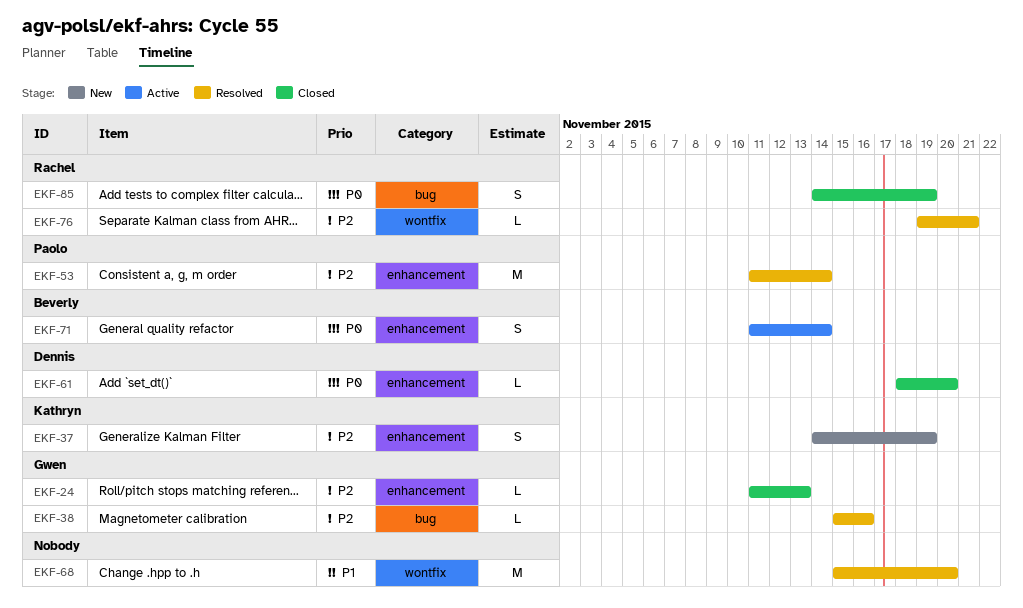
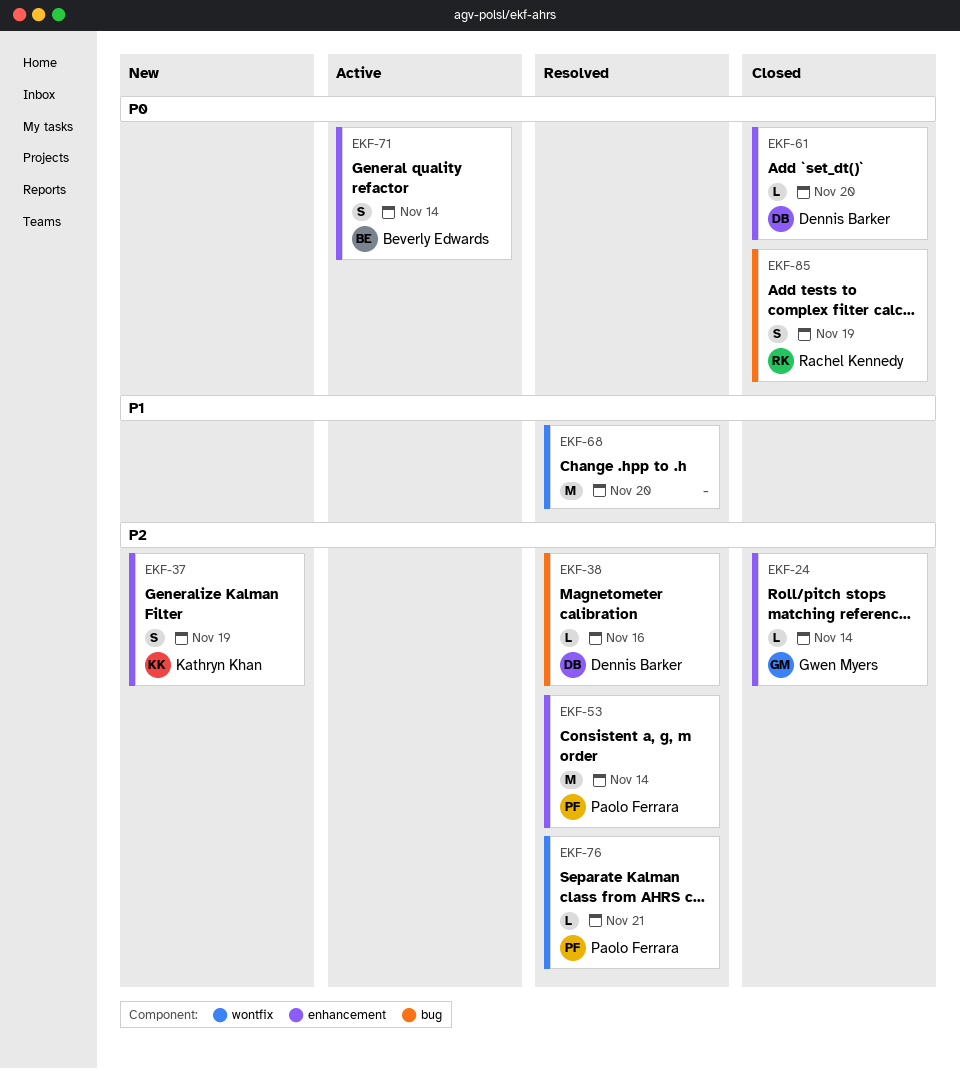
EKF-24, due: Nov 13 -> Nov 14
EKF-38, owner: Gwen Myers -> Dennis Barker
EKF-76, owner: Rachel Kennedy -> Paolo Ferrara

